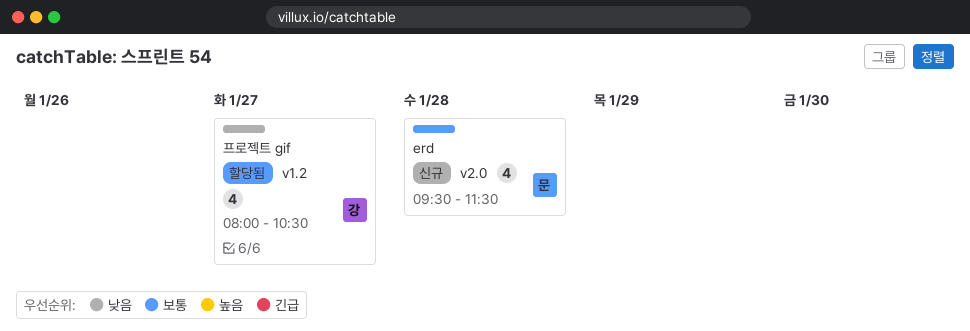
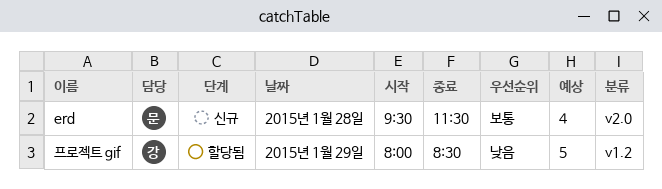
프로젝트 gif, estimate: 4 -> 5
프로젝트 gif, day: Jan 27 -> Jan 29
프로젝트 gif, ends: 10:30 -> 08:30

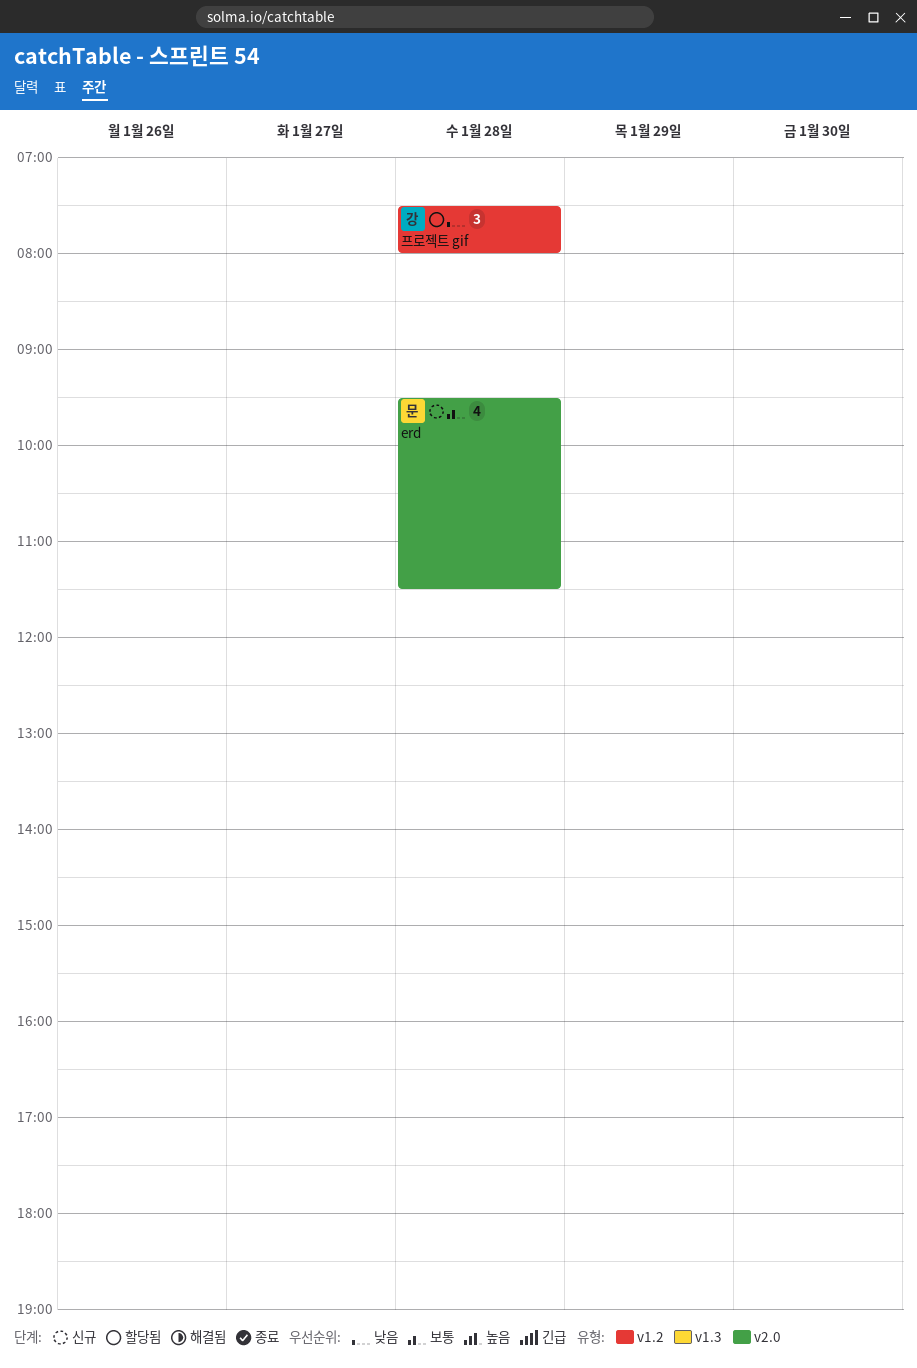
프로젝트 gif, estimate: 5 -> 3
프로젝트 gif, day: Jan 29 -> Jan 28
프로젝트 gif, begins: 08:00 -> 07:30
프로젝트 gif, ends: 08:30 -> 08:00

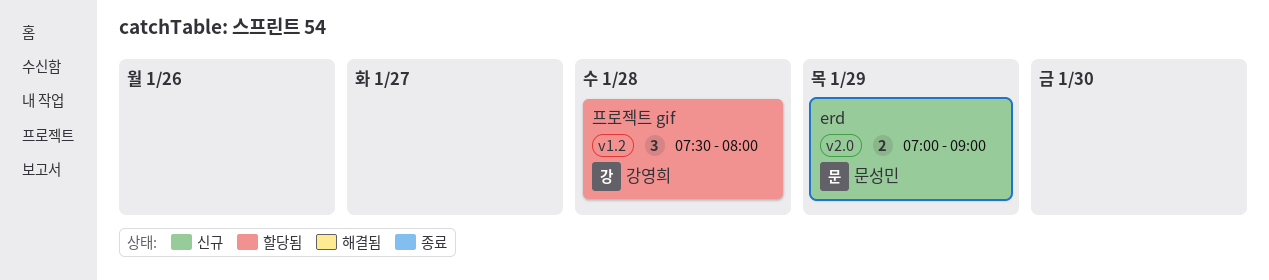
erd, estimate: 4 -> 2
erd, day: Jan 28 -> Jan 29
erd, begins: 09:30 -> 07:00
erd, ends: 11:30 -> 09:00

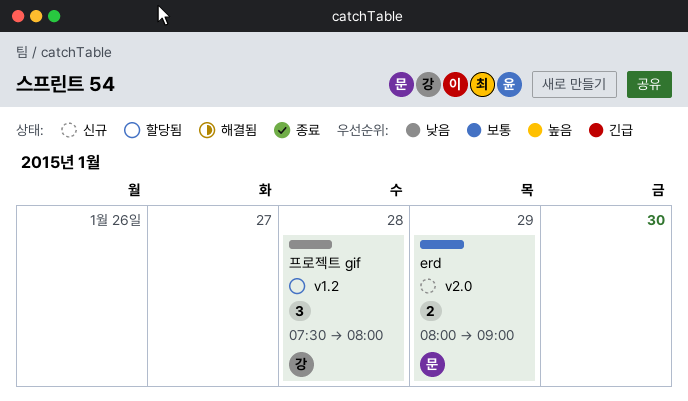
erd, begins: 07:00 -> 08:00

